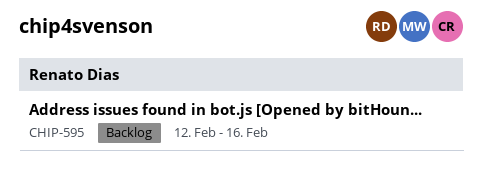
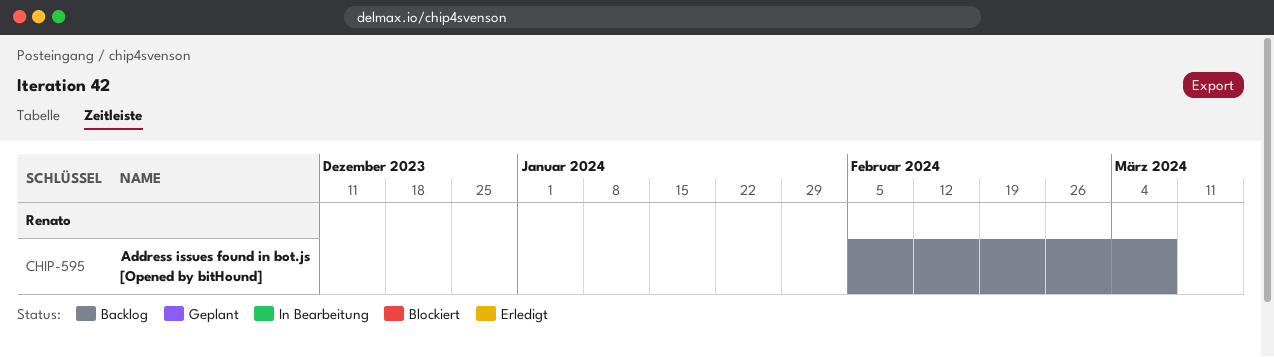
CHIP-595, start: Feb 12 -> Feb 5
CHIP-595, due: Feb 16 -> Mar 8

